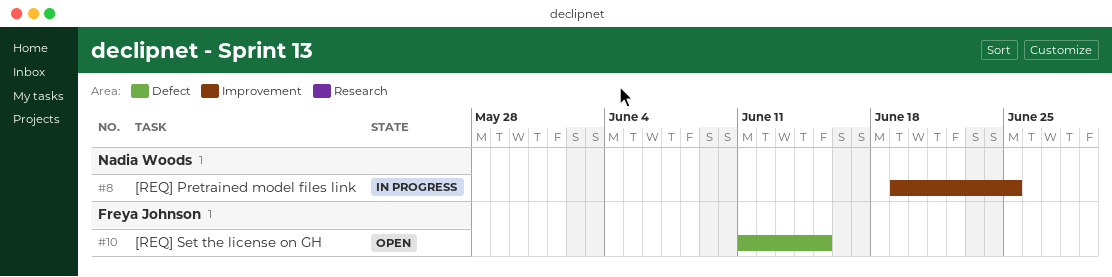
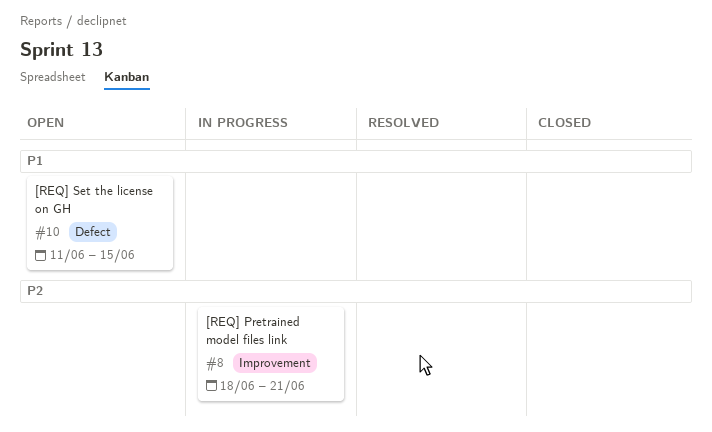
#8, start: Jun 19 -> Jun 18
#8, due: Jun 25 -> Jun 21

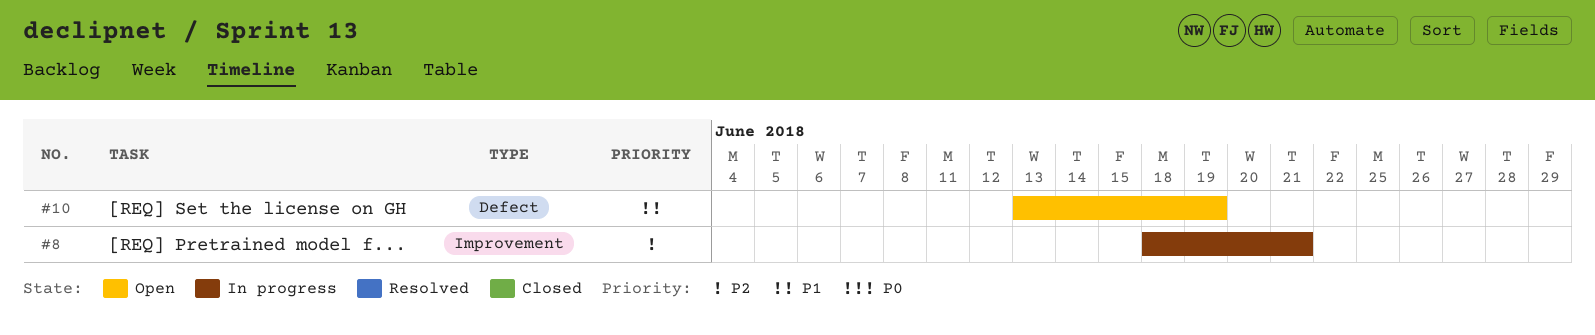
#10, start: Jun 11 -> Jun 13
#10, due: Jun 15 -> Jun 19

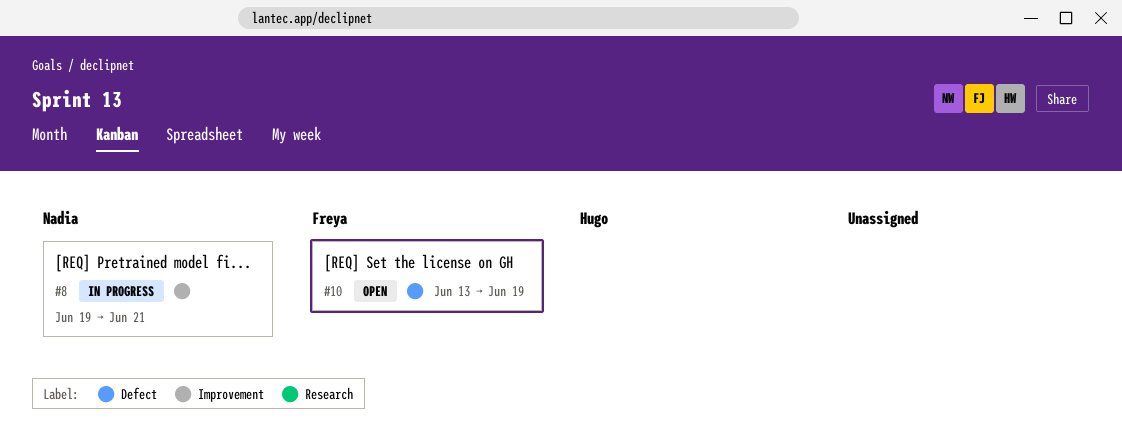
#8, start: Jun 18 -> Jun 19

